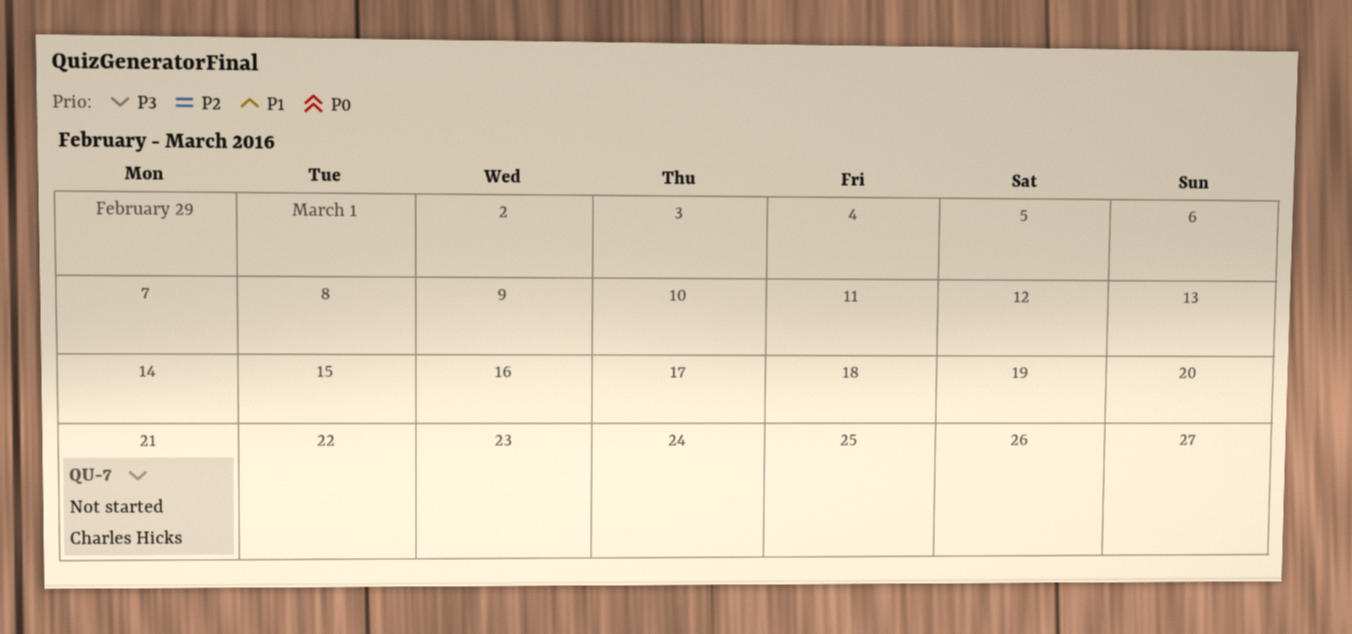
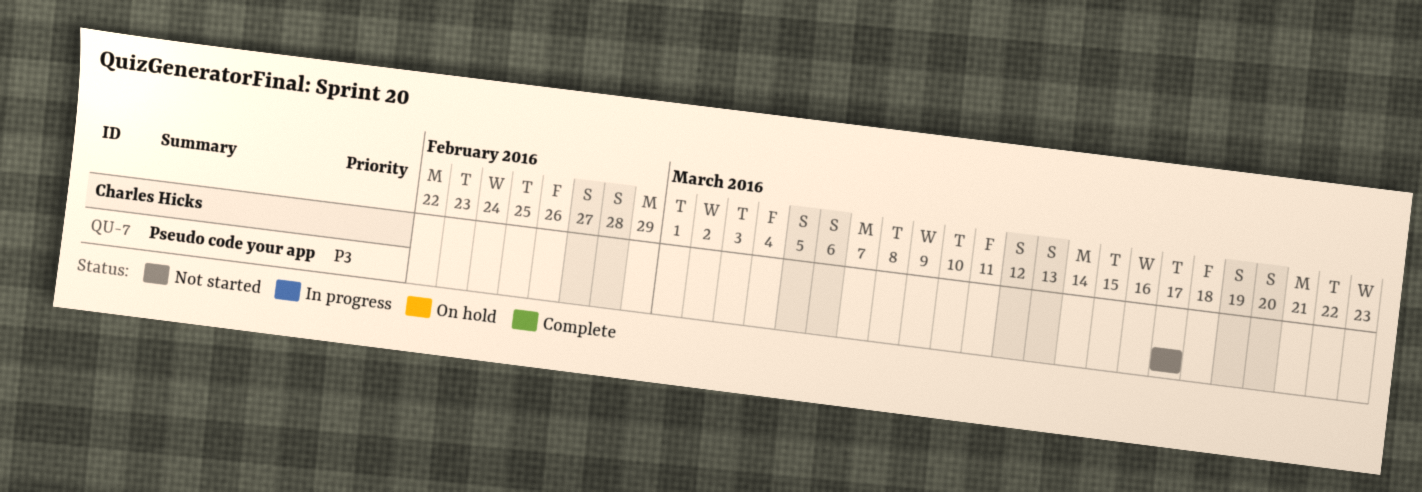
QU-7, due: Mar 21 -> Mar 17

